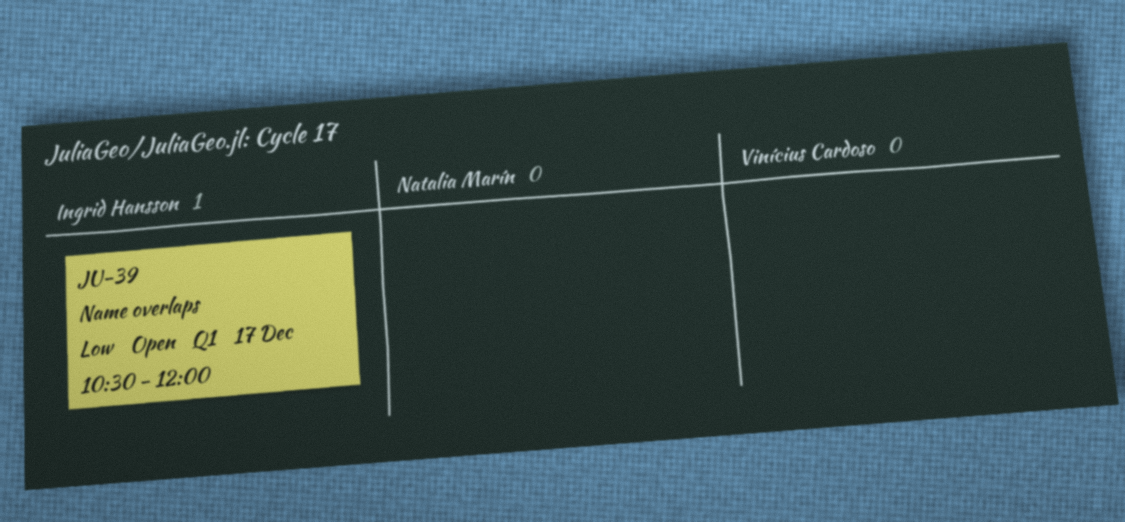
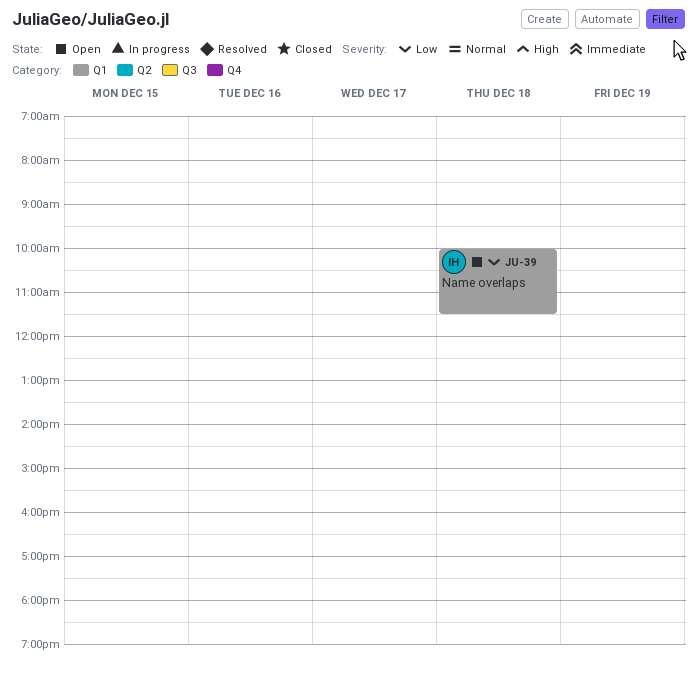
JU-39, day: Dec 17 -> Dec 18
JU-39, begins: 10:30 -> 10:00
JU-39, ends: 12:00 -> 11:30

